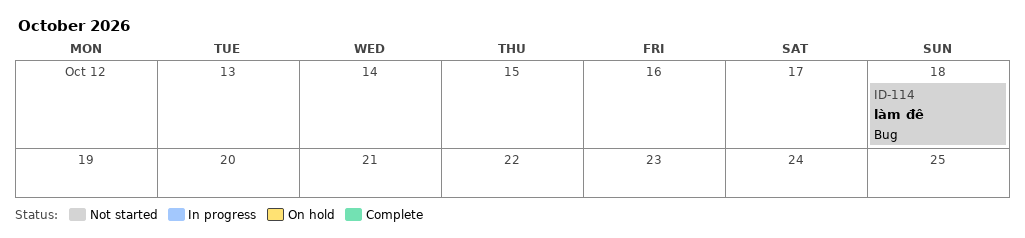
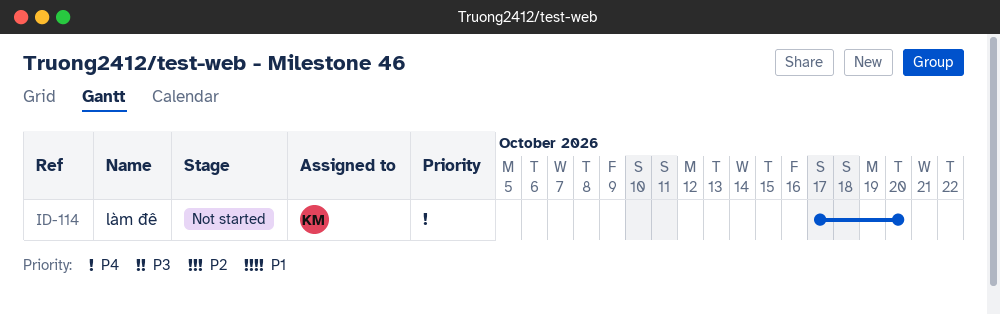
ID-114, due: Oct 18 -> Oct 20

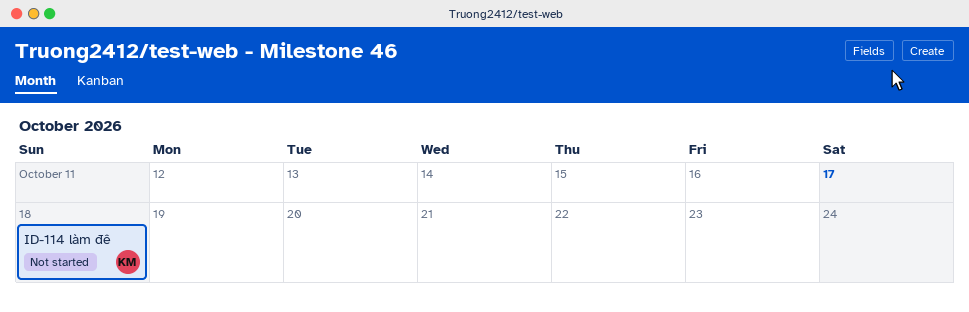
ID-114, due: Oct 20 -> Oct 18

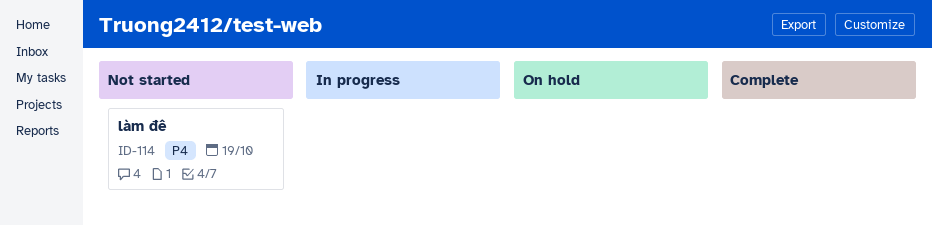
ID-114, due: Oct 18 -> Oct 19

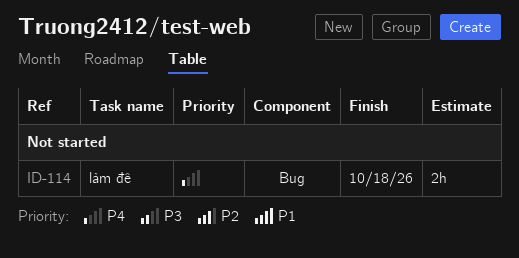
ID-114, due: Oct 19 -> Oct 18

